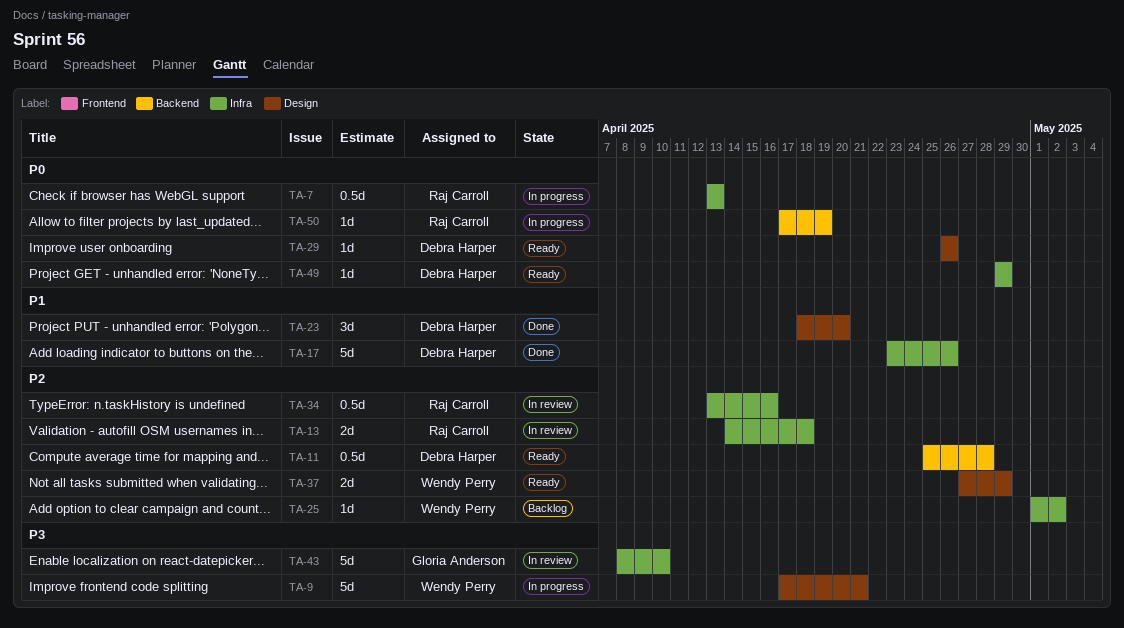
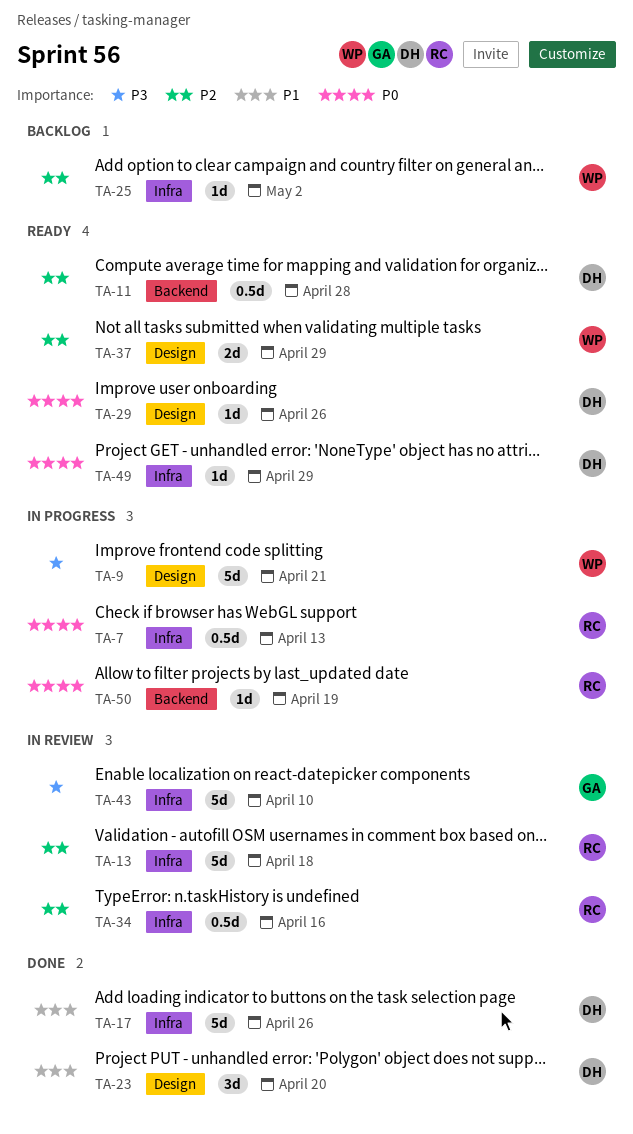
TA-13, estimate: 2d -> 5d

